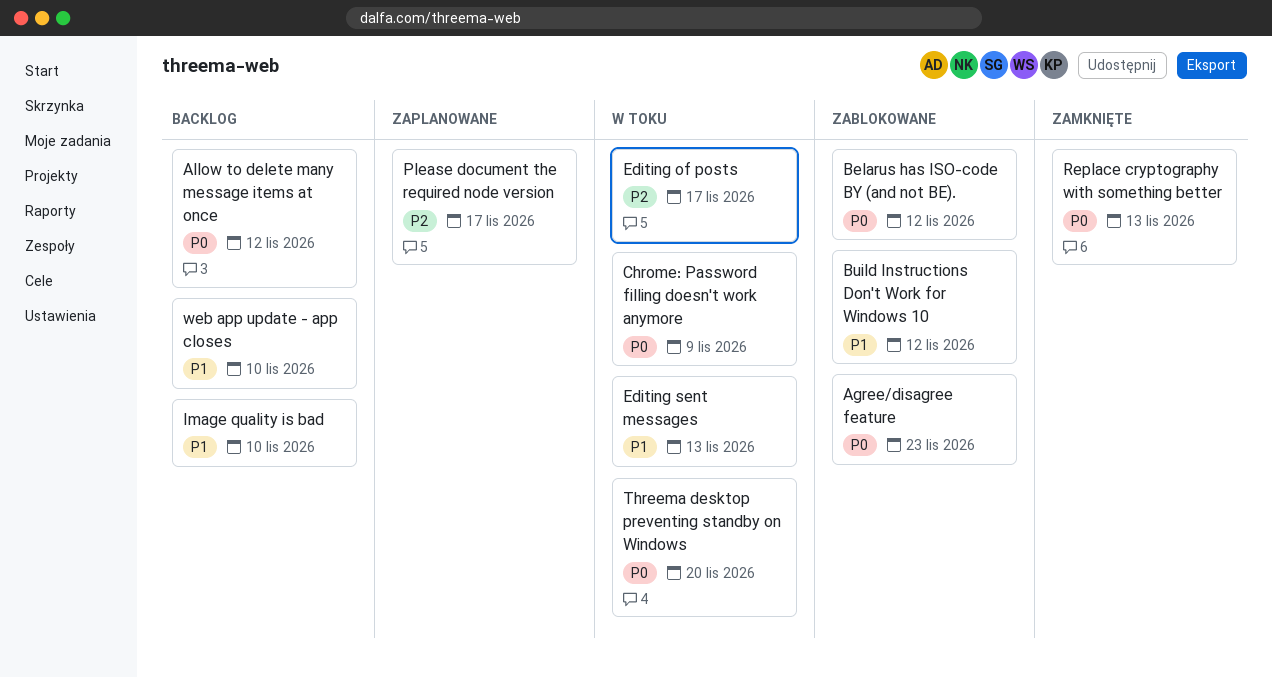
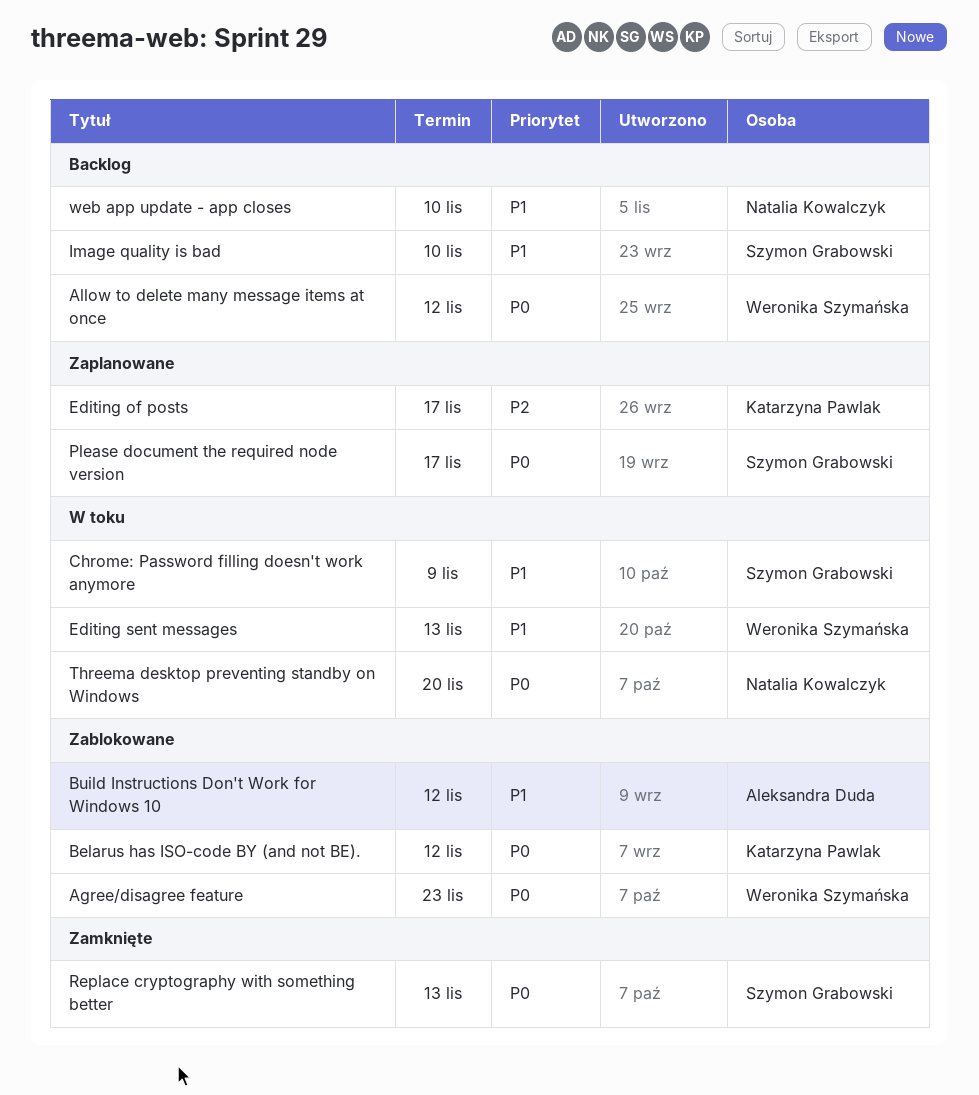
Chrome: Password filling doesn't work anymore, priority: P0 -> P1
Editing of posts, status: W toku -> Zaplanowane
Please document the required node version, priority: P2 -> P0

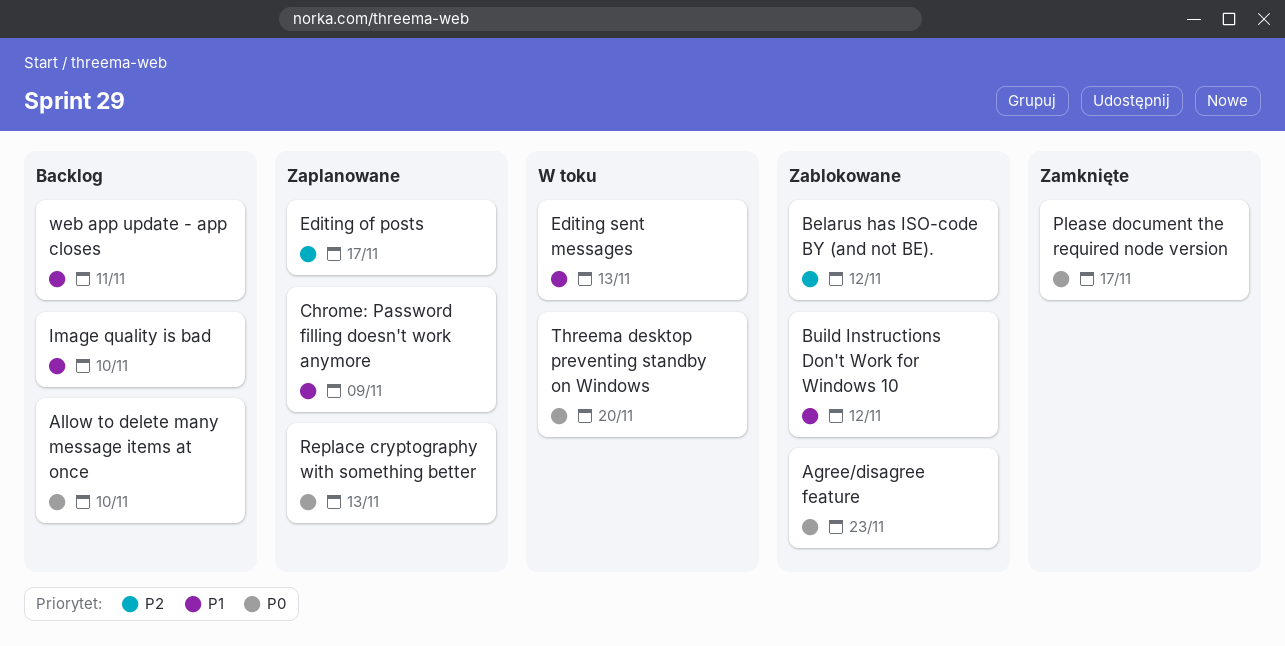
Allow to delete many message items at once, due: Nov 12 -> Nov 10
Belarus has ISO-code BY (and not BE)., priority: P0 -> P2
Chrome: Password filling doesn't work anymore, status: W toku -> Zaplanowane
Please document the required node version, status: Zaplanowane -> Zamknięte
Replace cryptography with something better, status: Zamknięte -> Zaplanowane
web app update - app closes, due: Nov 10 -> Nov 11

